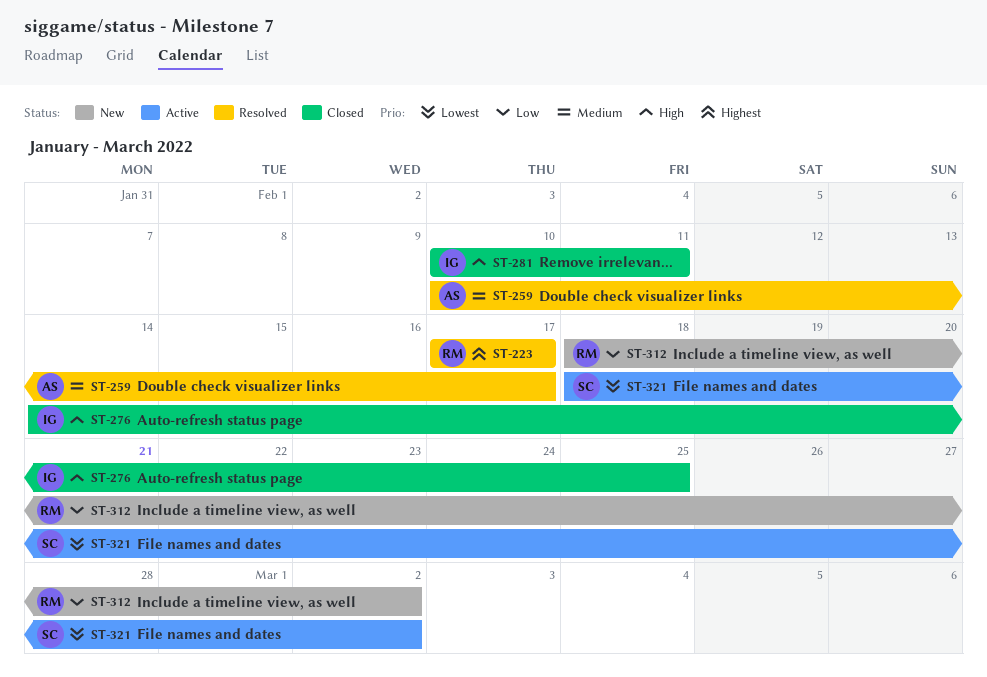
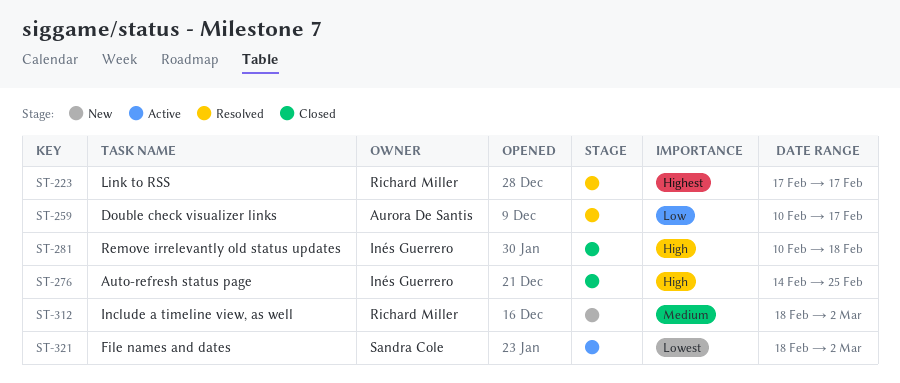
ST-259, priority: Medium -> Low
ST-281, due: Feb 11 -> Feb 18
ST-312, priority: Low -> Medium

